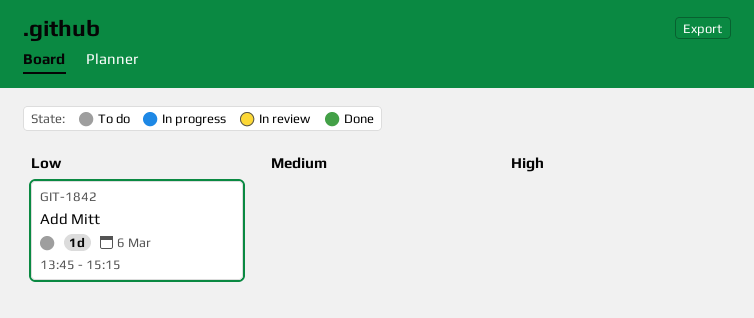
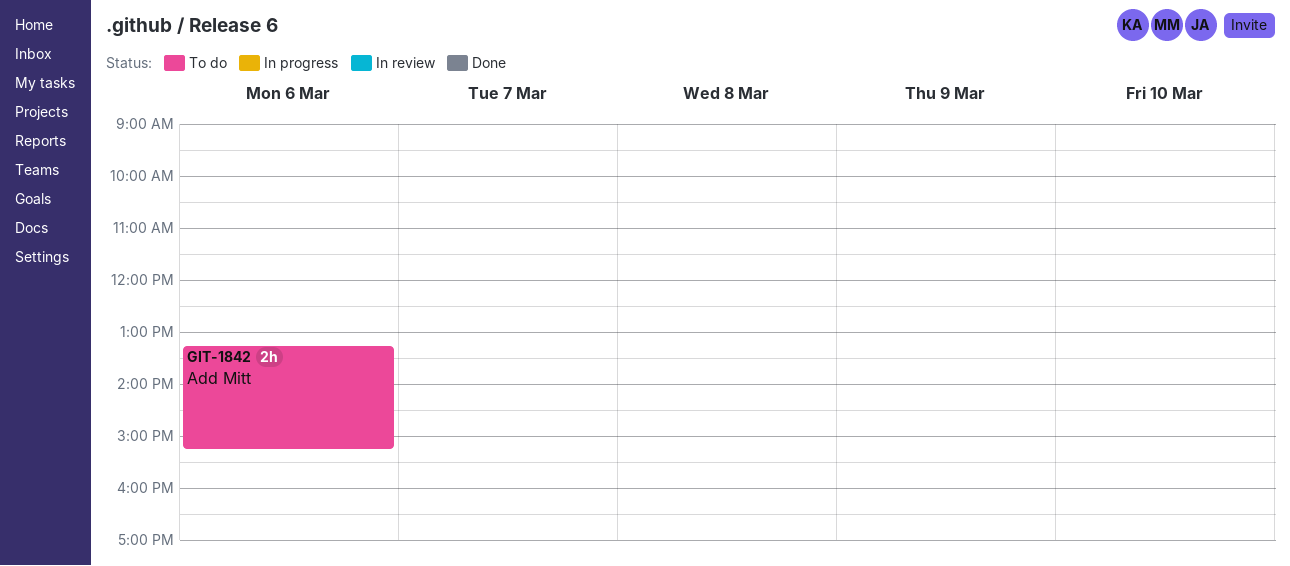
GIT-1842, estimate: 1d -> 2h
GIT-1842, begins: 13:45 -> 13:15

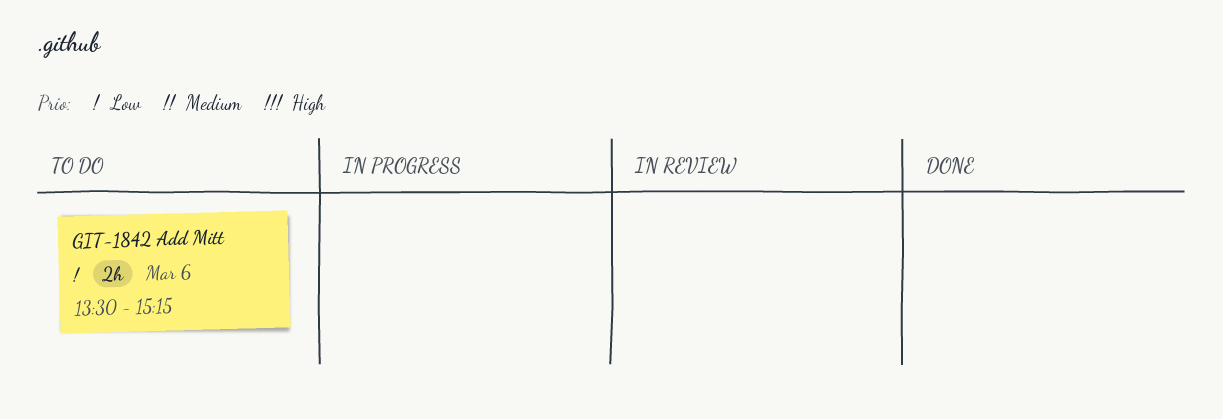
GIT-1842, begins: 13:15 -> 13:30

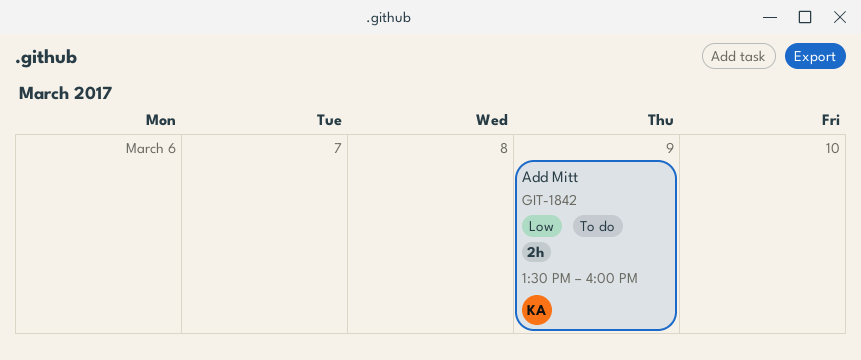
GIT-1842, day: Mar 6 -> Mar 9
GIT-1842, ends: 15:15 -> 16:00

